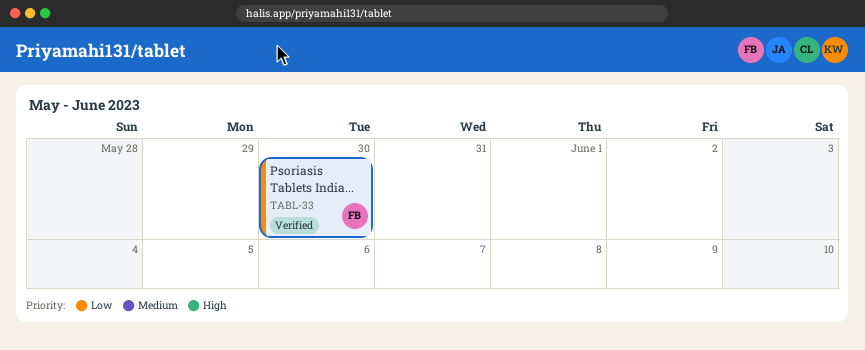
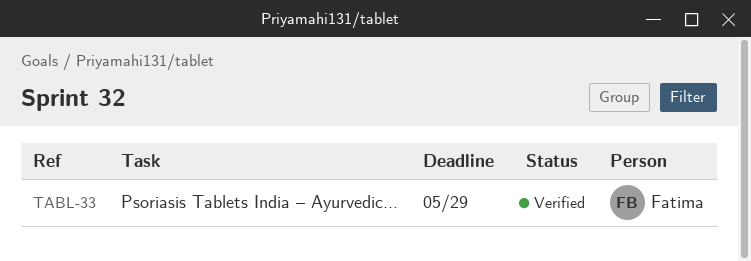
TABL-33, due: May 30 -> May 29

